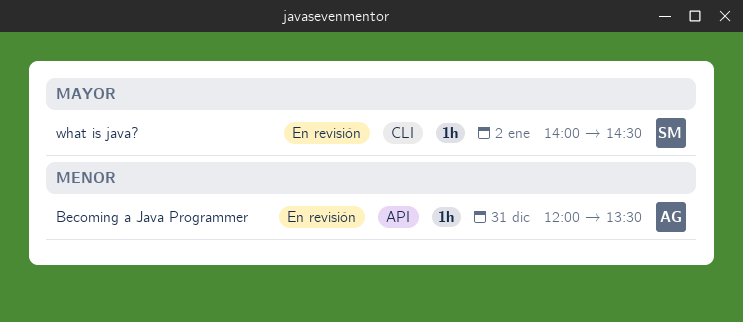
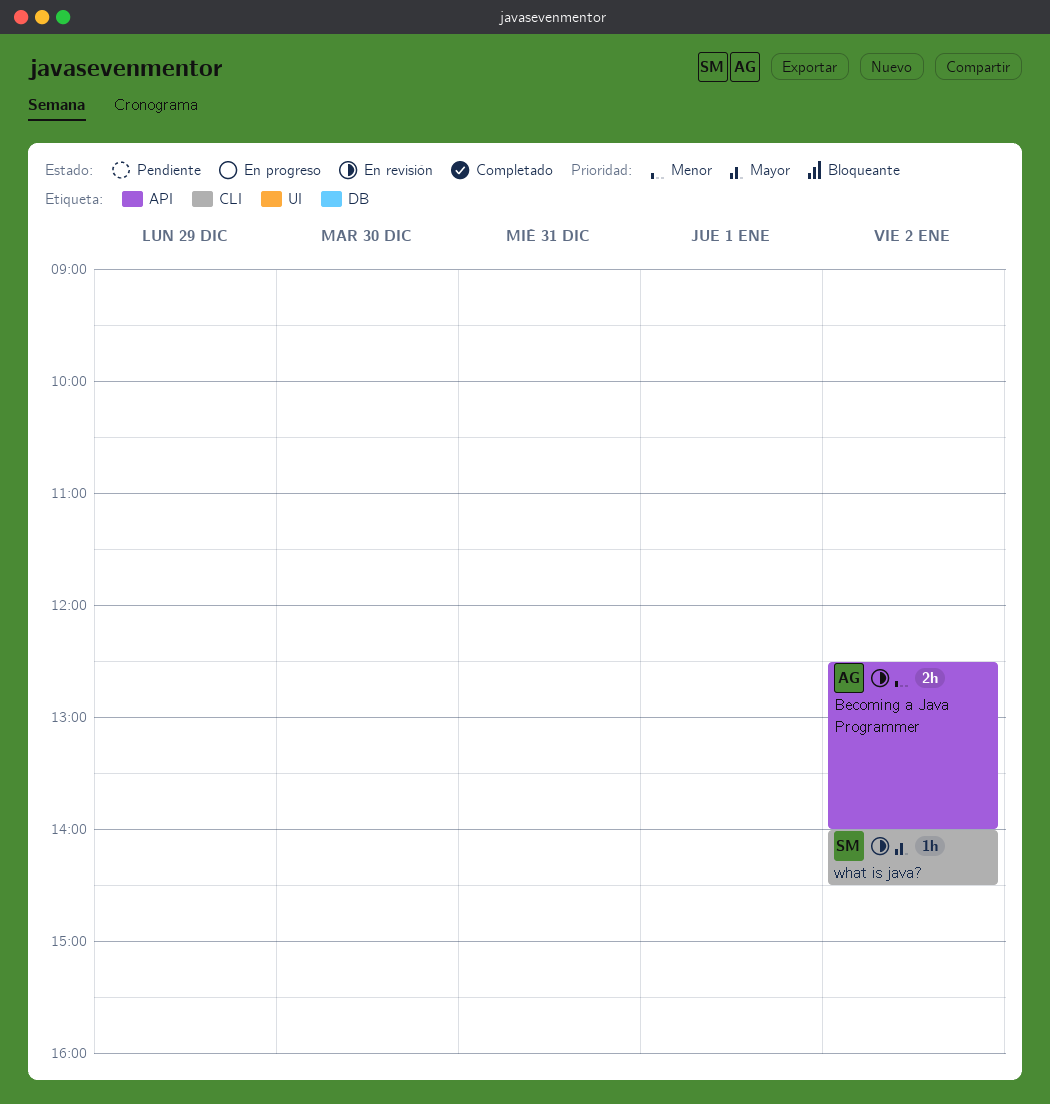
Becoming a Java Programmer, estimate: 1h -> 2h
Becoming a Java Programmer, day: Dec 31 -> Jan 2
Becoming a Java Programmer, begins: 12:00 -> 12:30
Becoming a Java Programmer, ends: 13:30 -> 14:00

